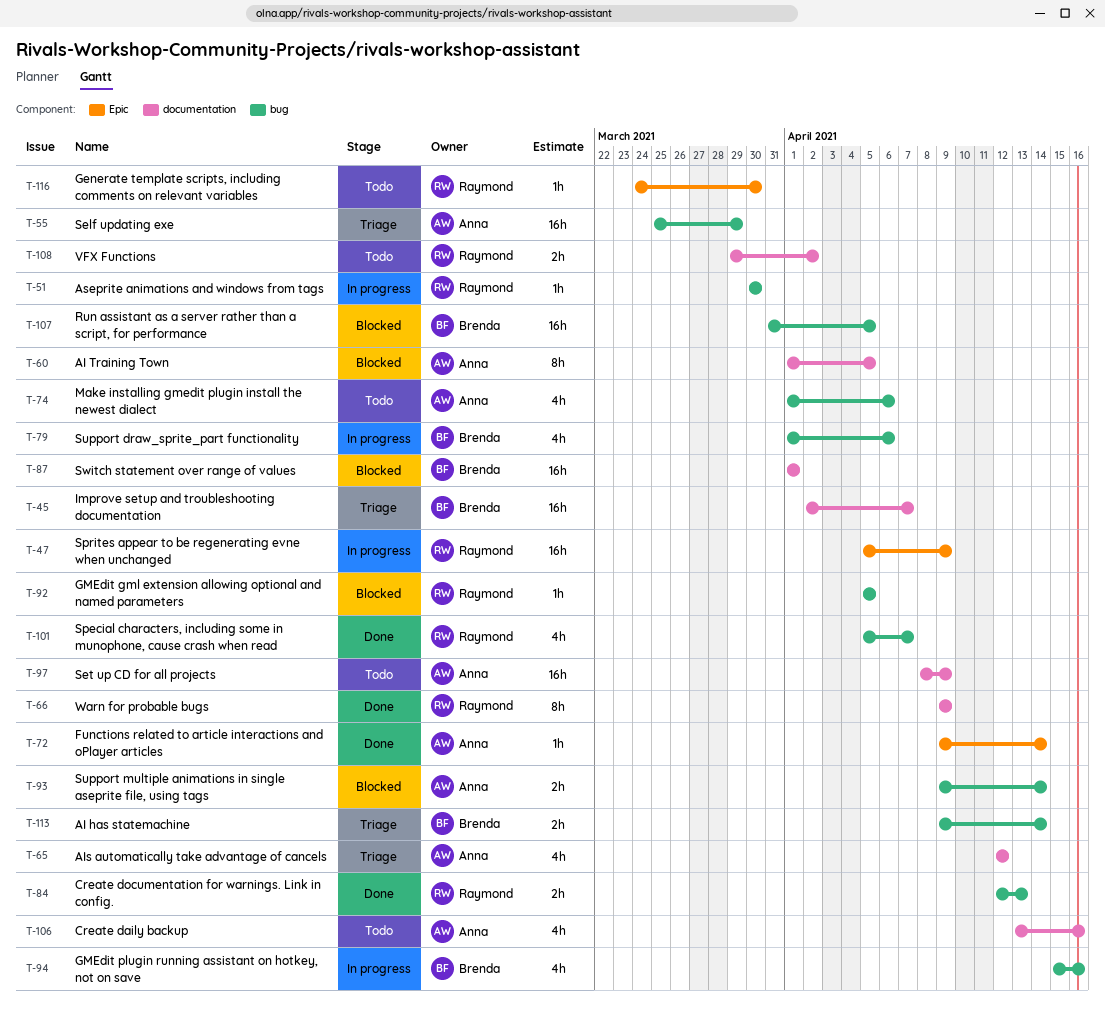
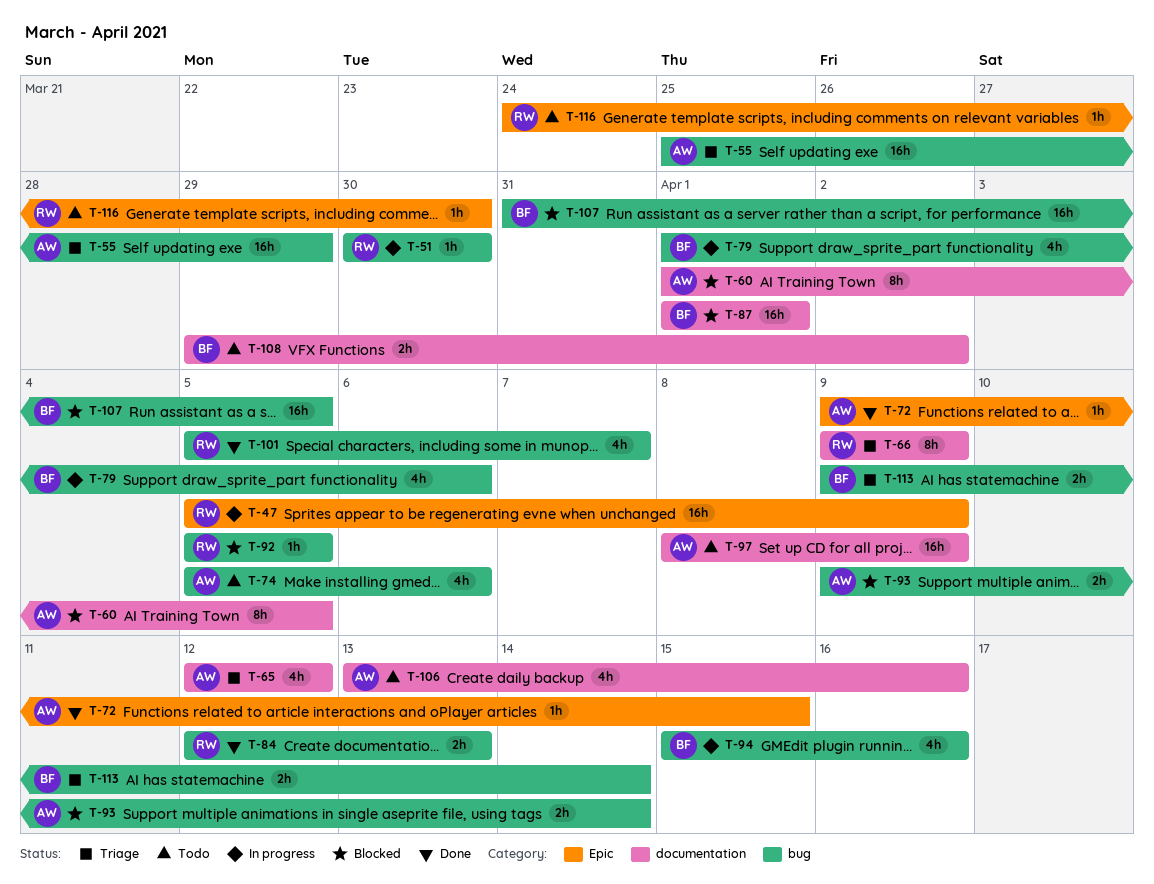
T-45: present -> none
T-66, status: Done -> Triage
T-72, due: Apr 14 -> Apr 15
T-74, start: Apr 1 -> Apr 5
T-108, owner: Raymond -> Brenda

